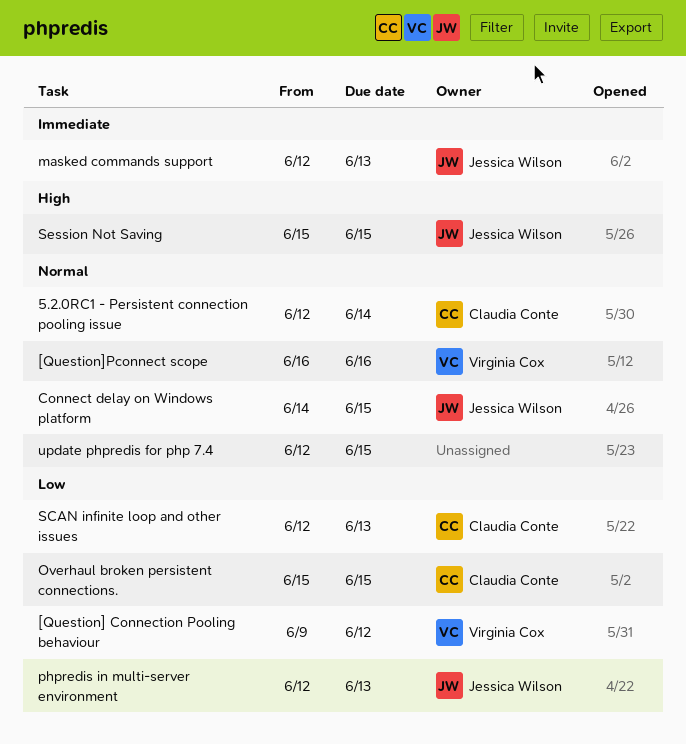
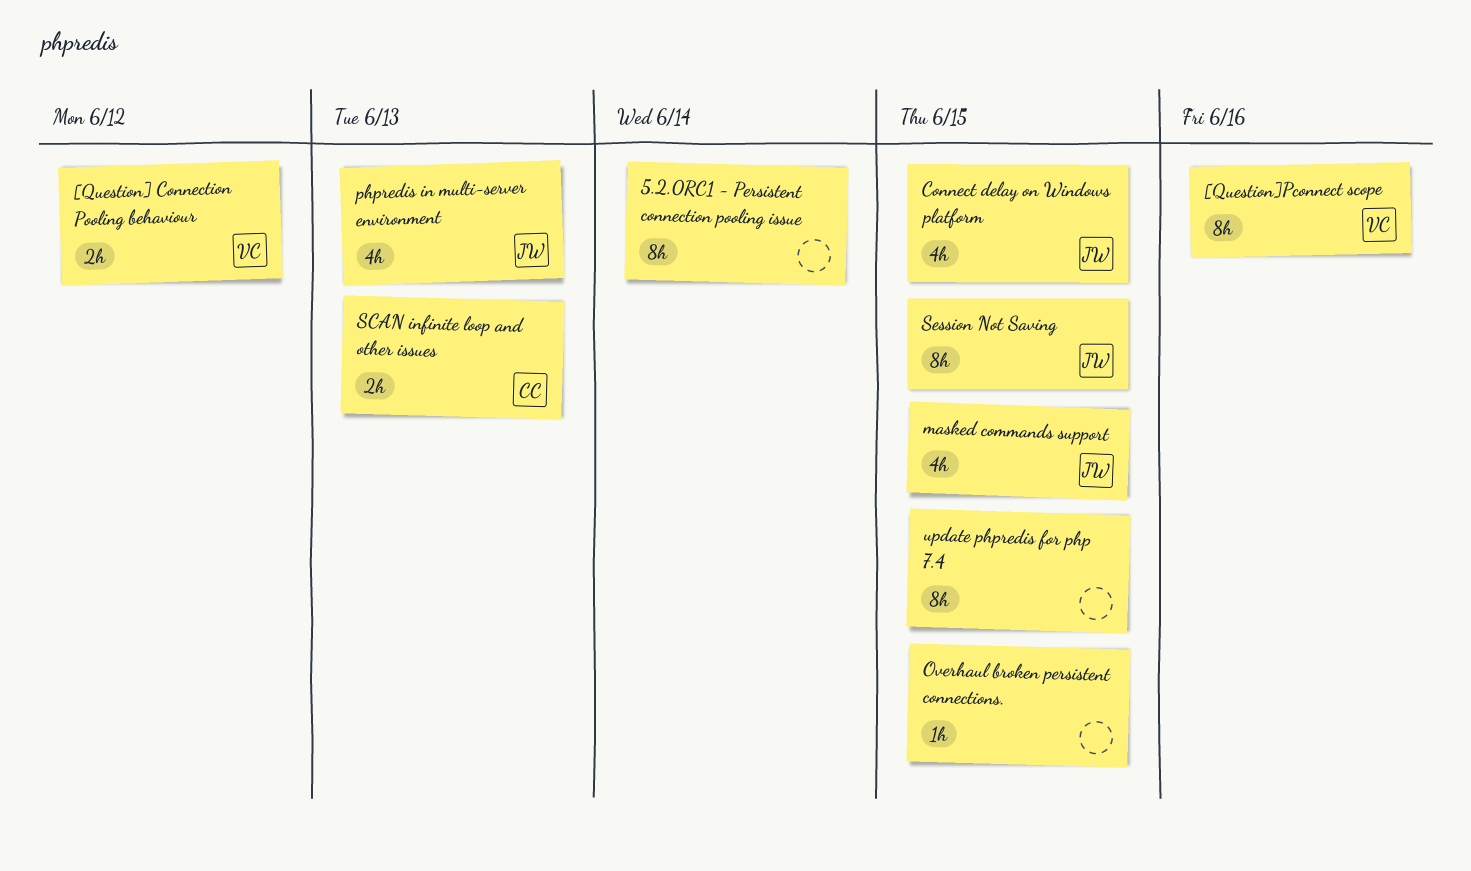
5.2.0RC1 - Persistent connection pooling issue, owner: Claudia Conte -> none
masked commands support, due: Jun 13 -> Jun 15
Overhaul broken persistent connections., owner: Claudia Conte -> none

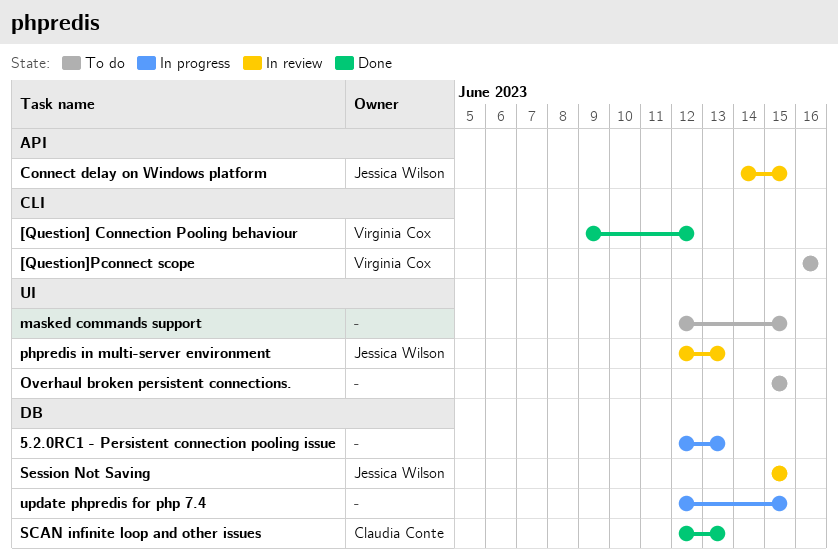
5.2.0RC1 - Persistent connection pooling issue, due: Jun 14 -> Jun 13
masked commands support, owner: Jessica Wilson -> none

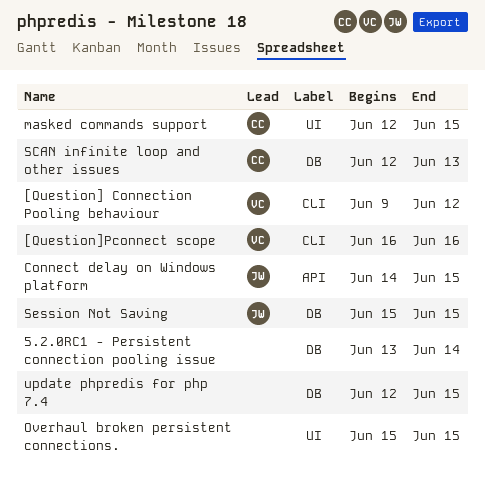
5.2.0RC1 - Persistent connection pooling issue, start: Jun 12 -> Jun 13
5.2.0RC1 - Persistent connection pooling issue, due: Jun 13 -> Jun 14
masked commands support, owner: none -> Claudia Conte
phpredis in multi-server environment: present -> none

